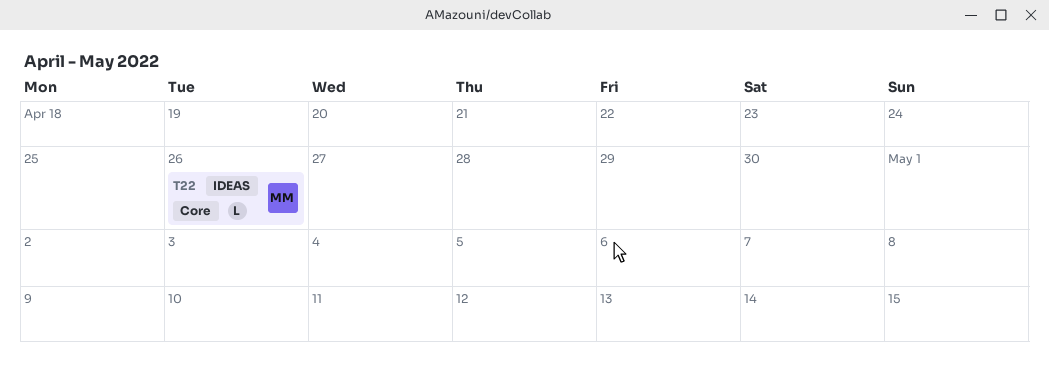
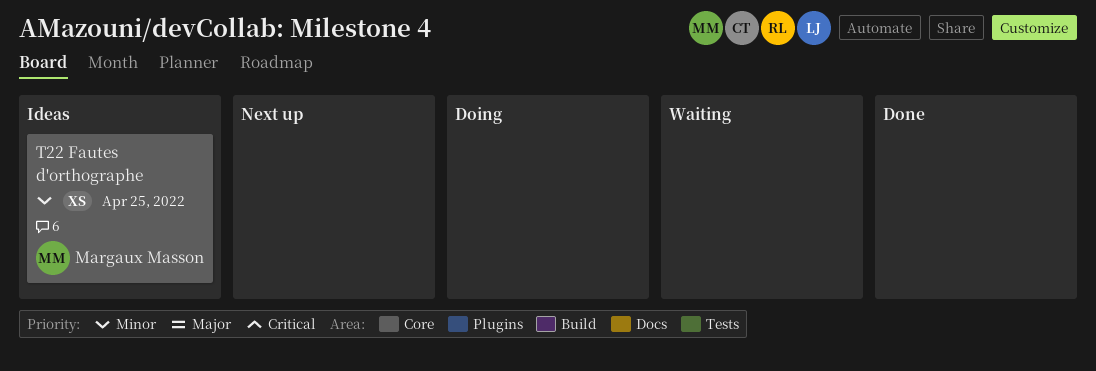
T22, estimate: L -> XS
T22, due: Apr 26 -> Apr 25

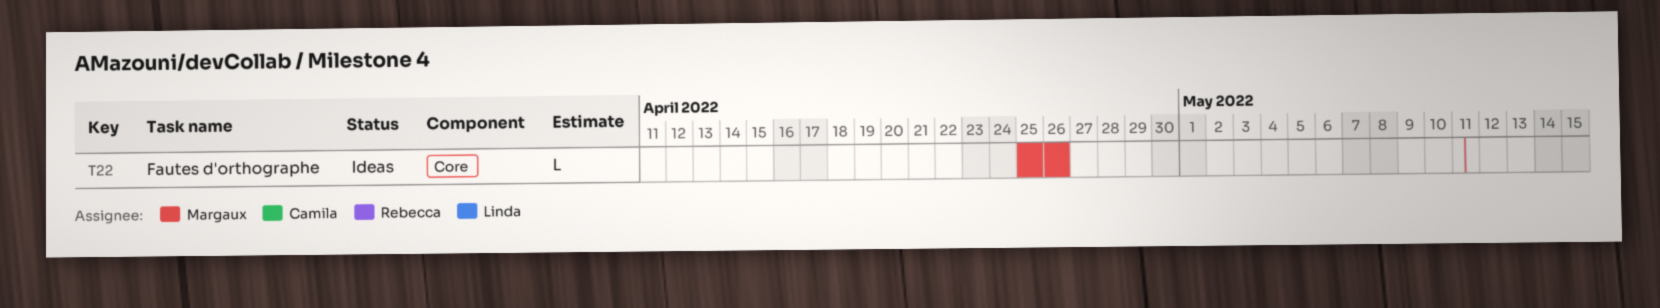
T22, estimate: XS -> L
T22, due: Apr 25 -> Apr 26

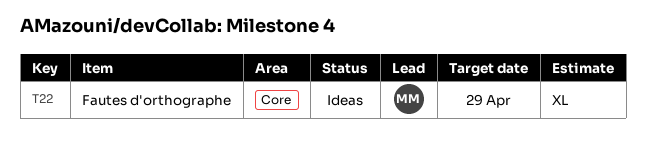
T22, estimate: L -> XL
T22, due: Apr 26 -> Apr 29

